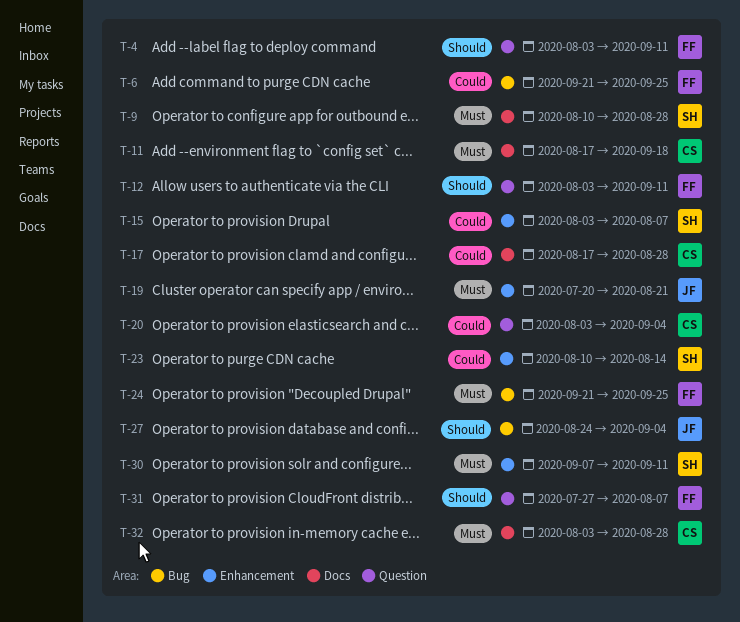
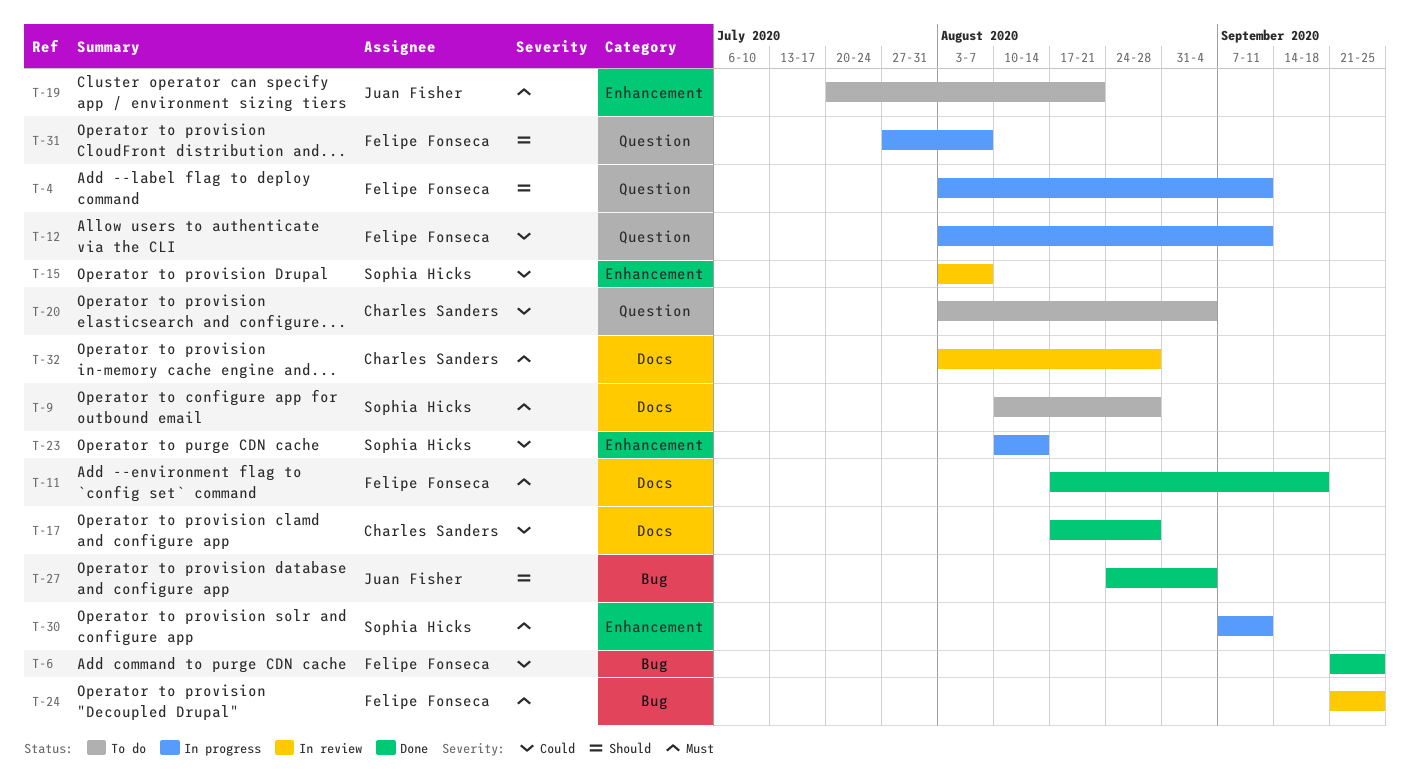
T-11, owner: Charles Sanders -> Felipe Fonseca
T-12, priority: Should -> Could

